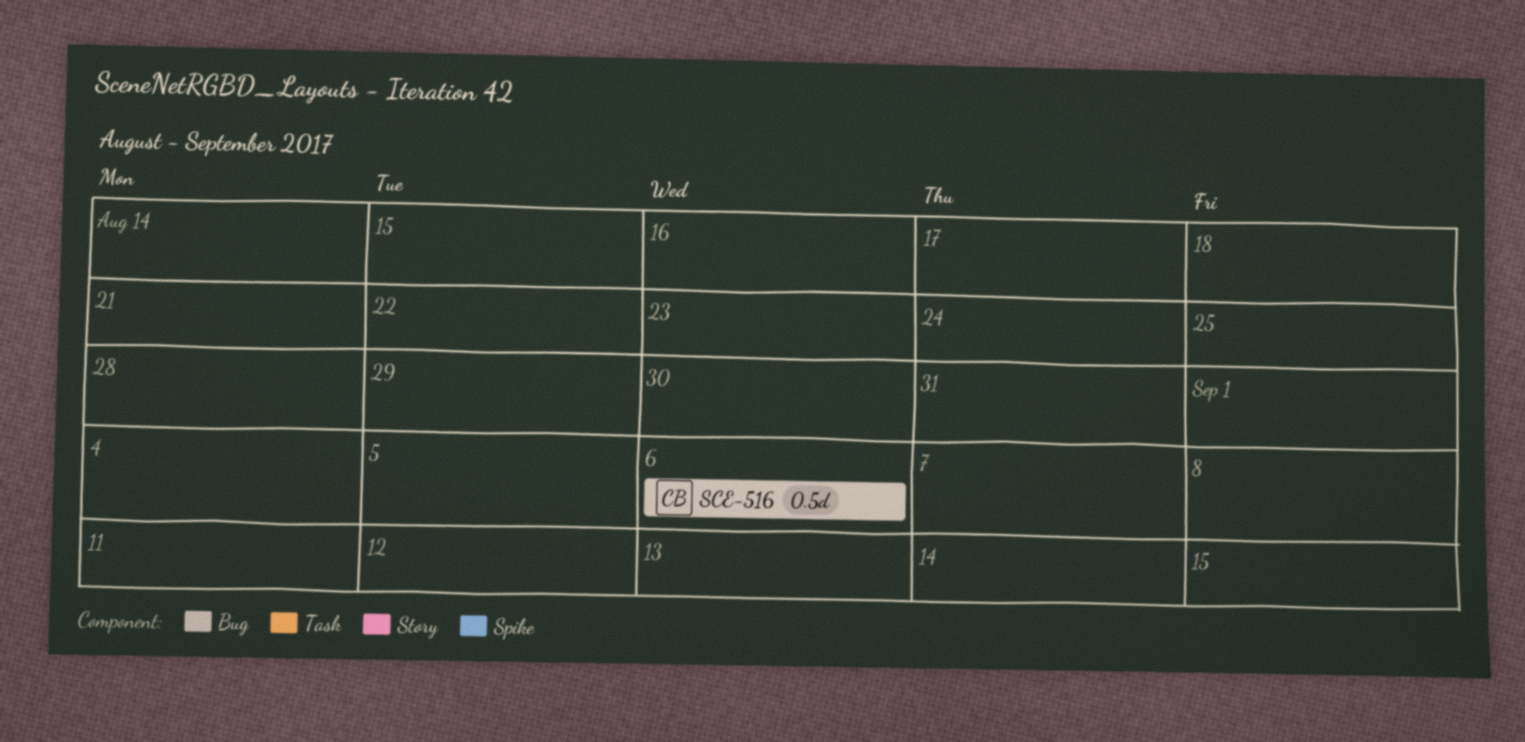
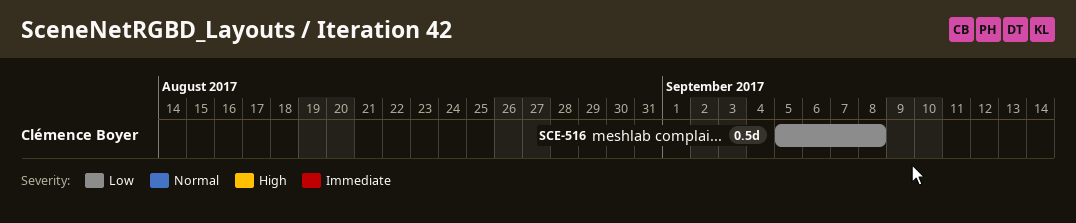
SCE-516, start: Sep 6 -> Sep 5
SCE-516, due: Sep 6 -> Sep 8

